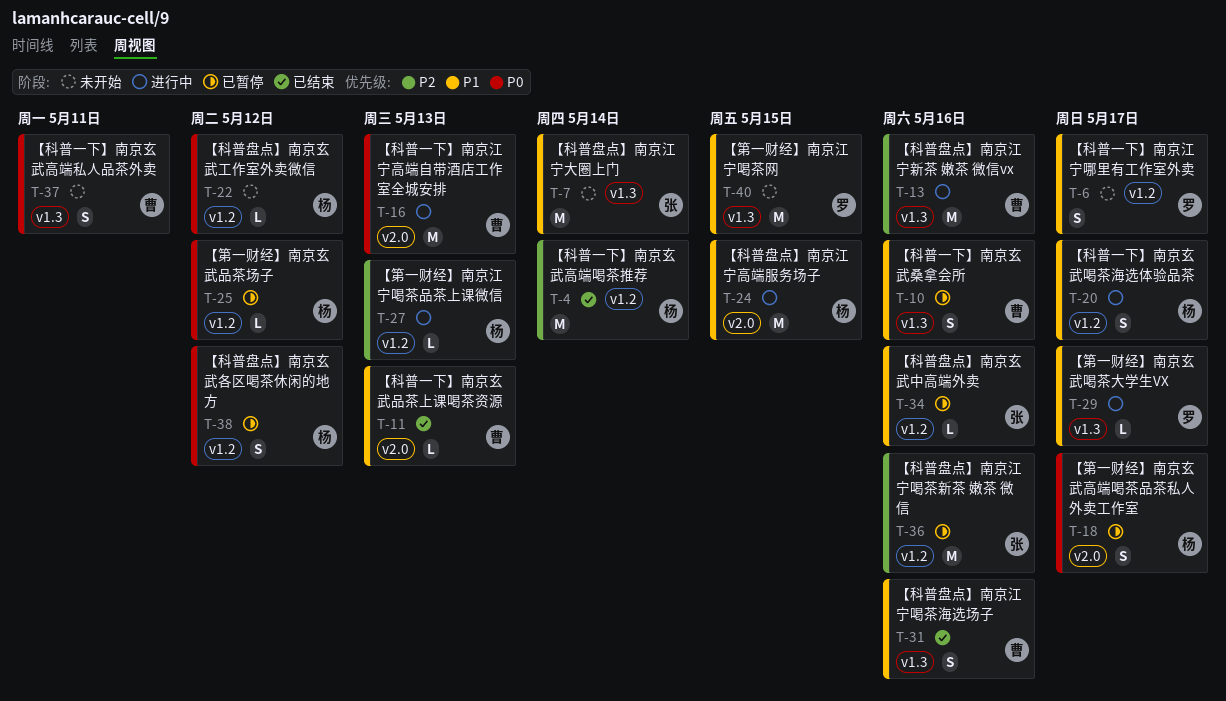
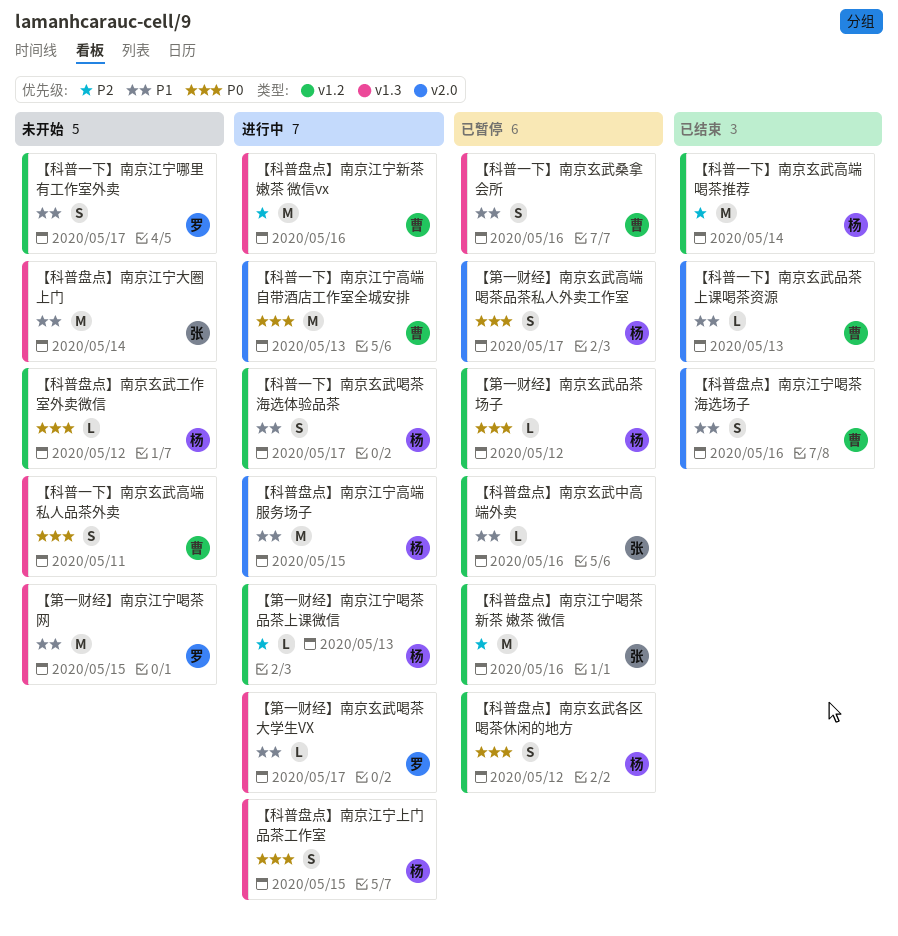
【科普盘点】南京江宁上门品茶工作室: none -> present
【科普盘点】南京江宁喝茶海选场子, label: v1.3 -> v2.0

